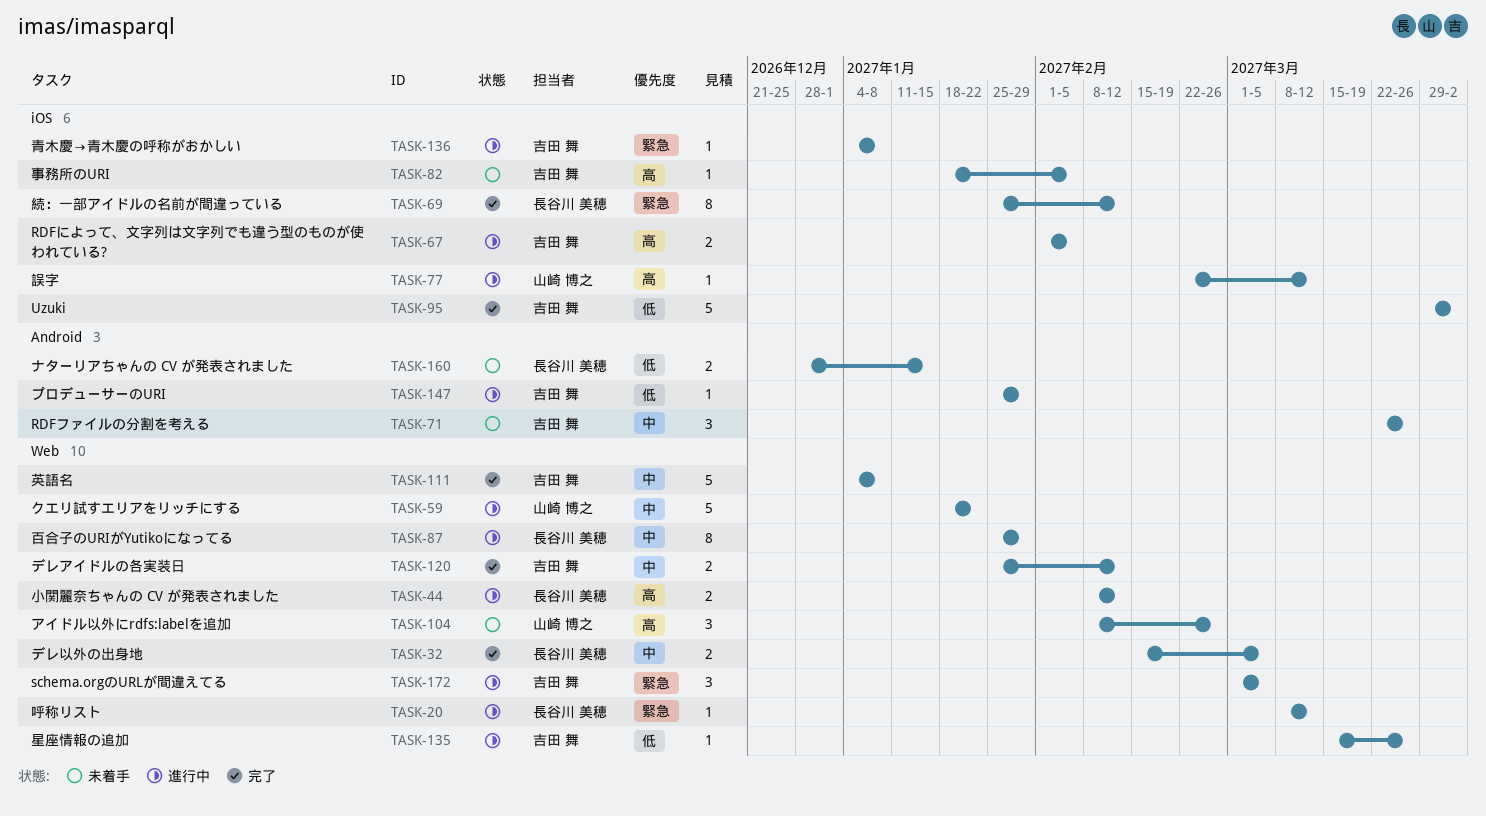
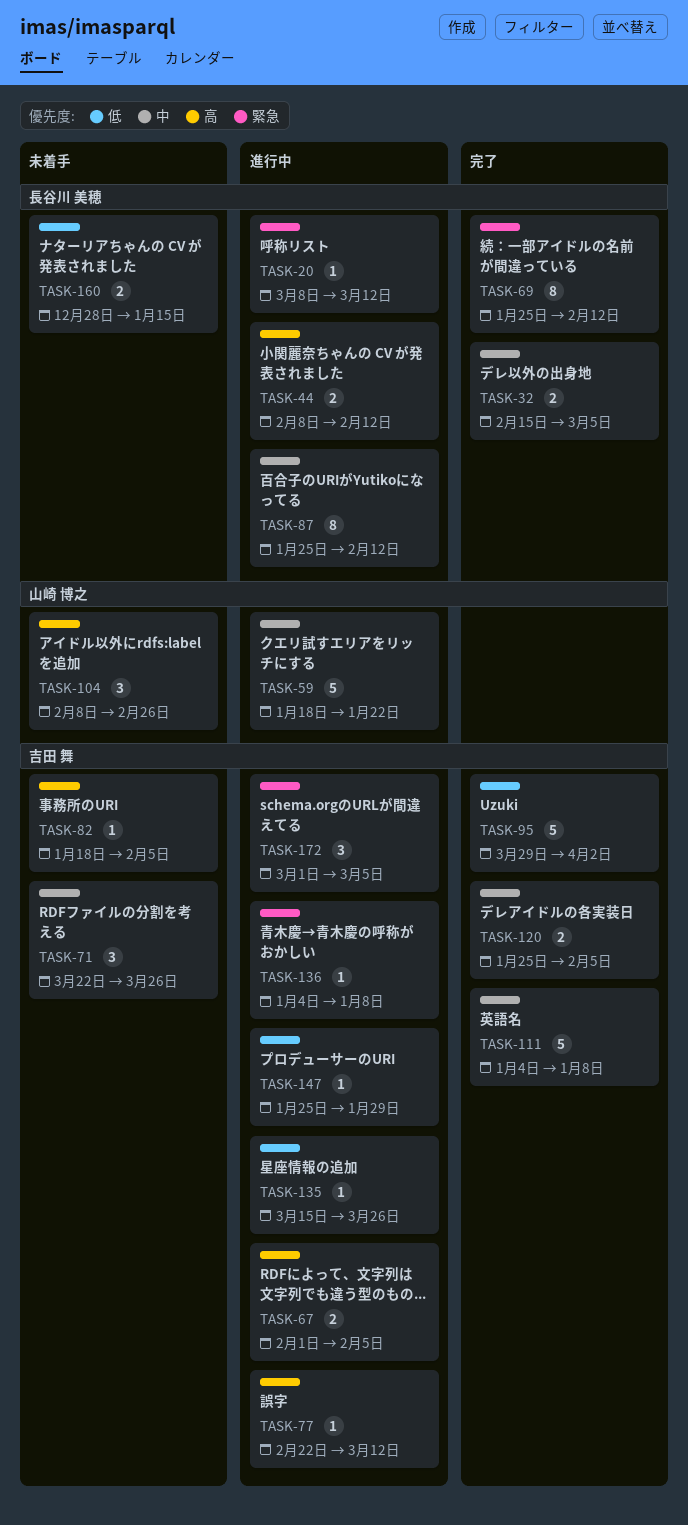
TASK-77, owner: 山崎 博之 -> 吉田 舞
TASK-87, due: Jan 29 -> Feb 12
TASK-120, due: Feb 12 -> Feb 5

